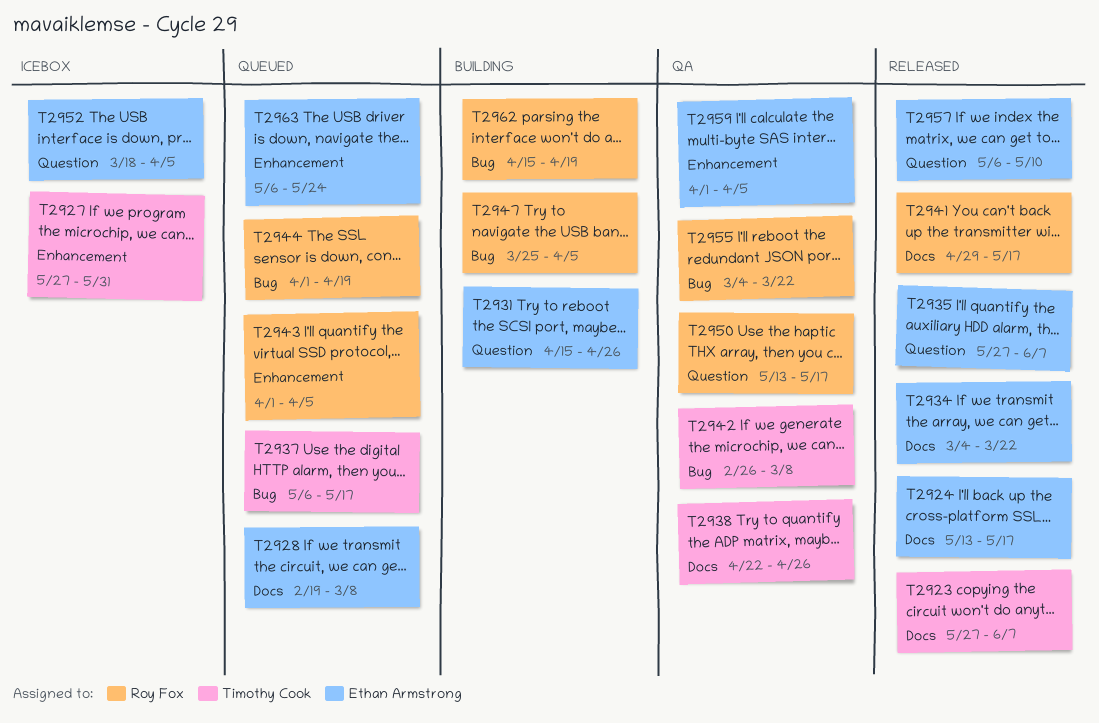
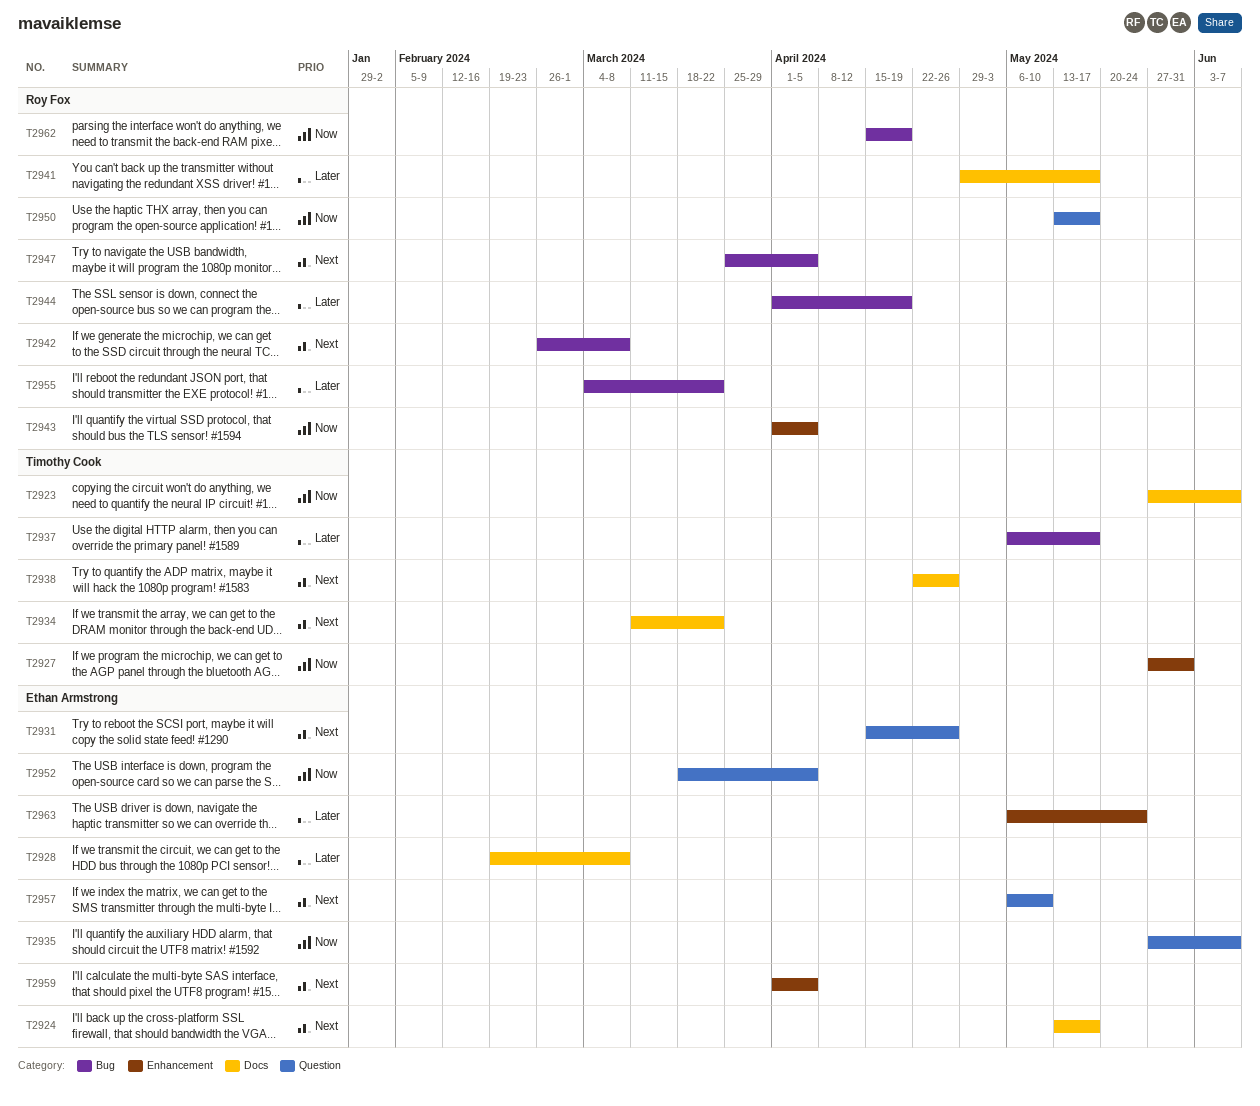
T2934, owner: Ethan Armstrong -> Timothy Cook
T2934, start: Mar 4 -> Mar 11
T2942, owner: Timothy Cook -> Roy Fox

